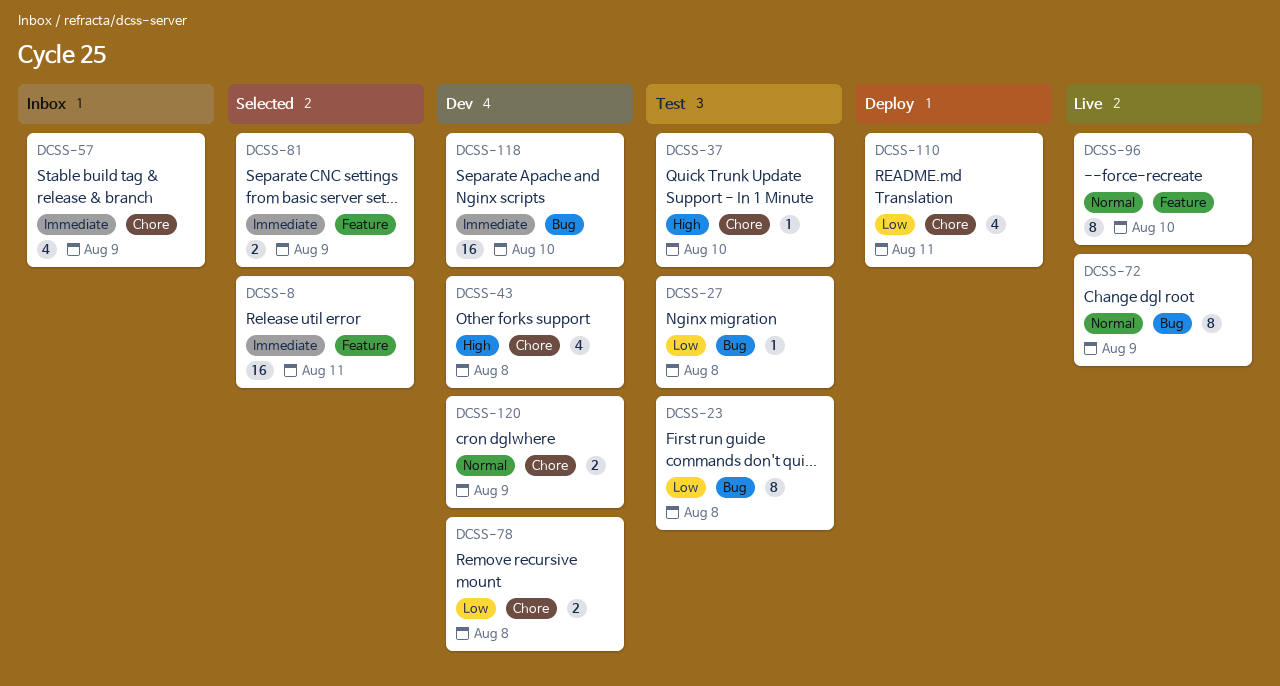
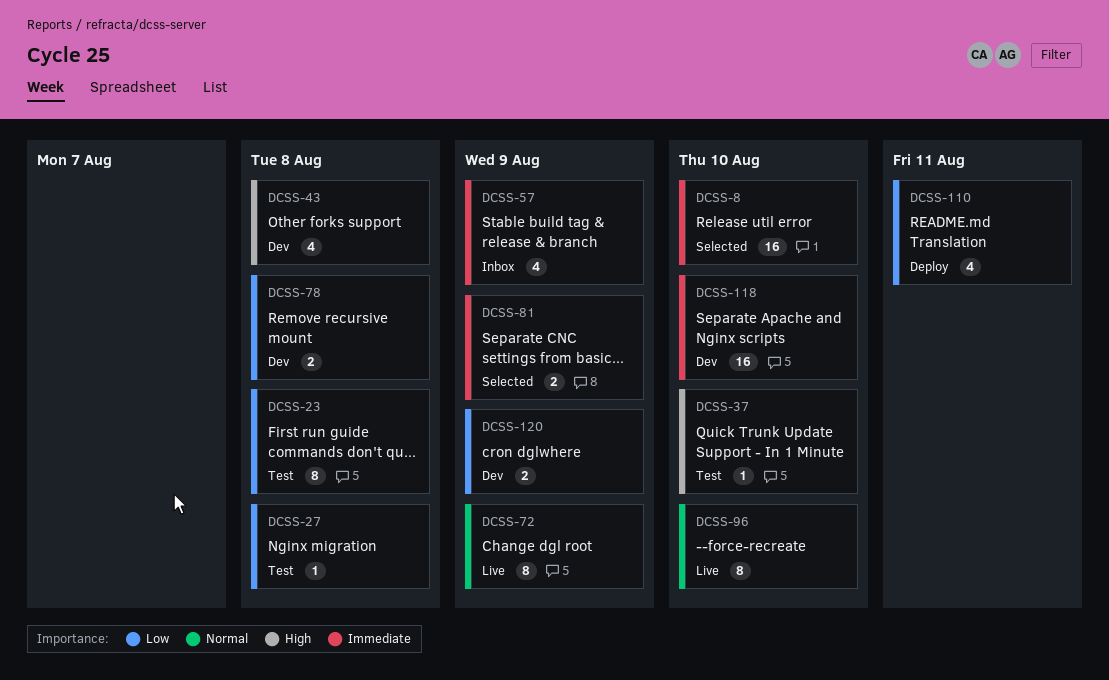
DCSS-8, due: Aug 11 -> Aug 10
DCSS-120, priority: Normal -> Low

